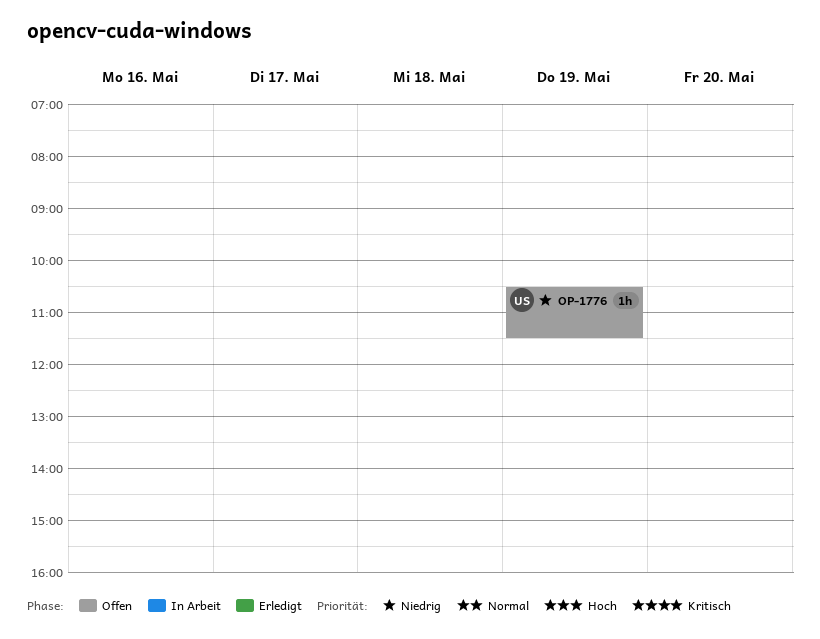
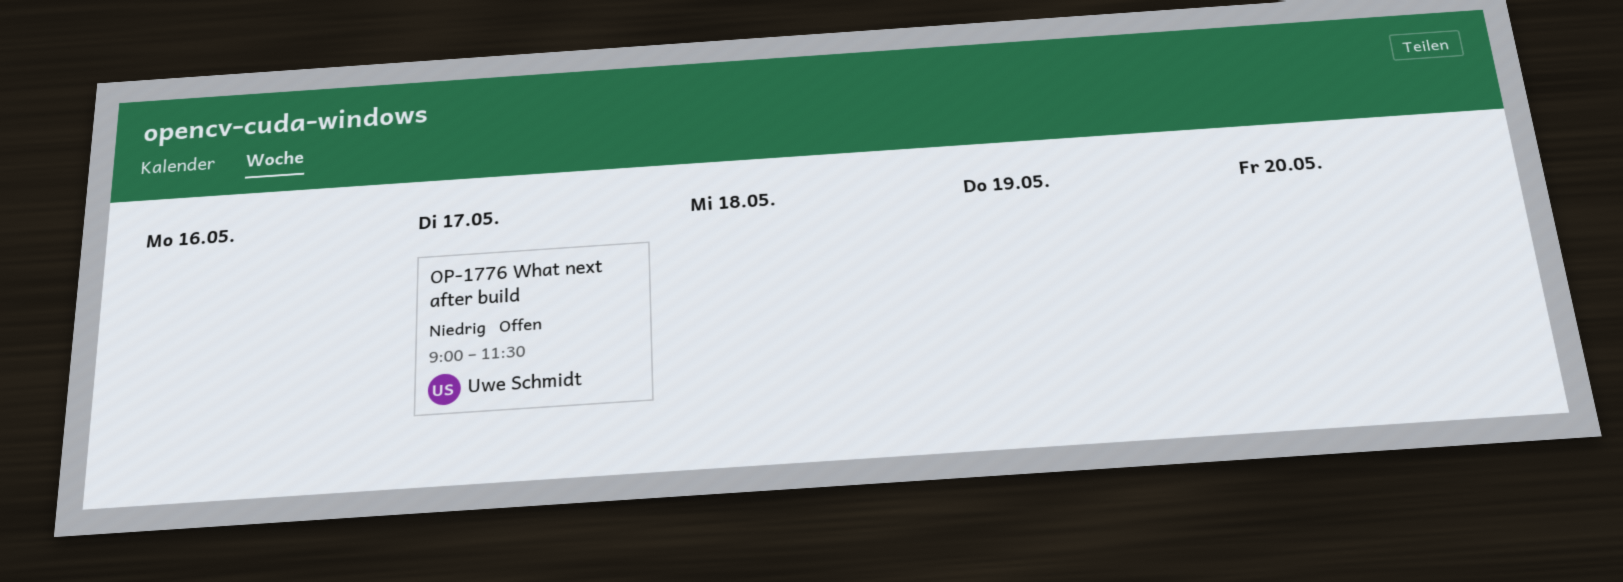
OP-1776, day: May 19 -> May 17
OP-1776, begins: 10:30 -> 09:00

